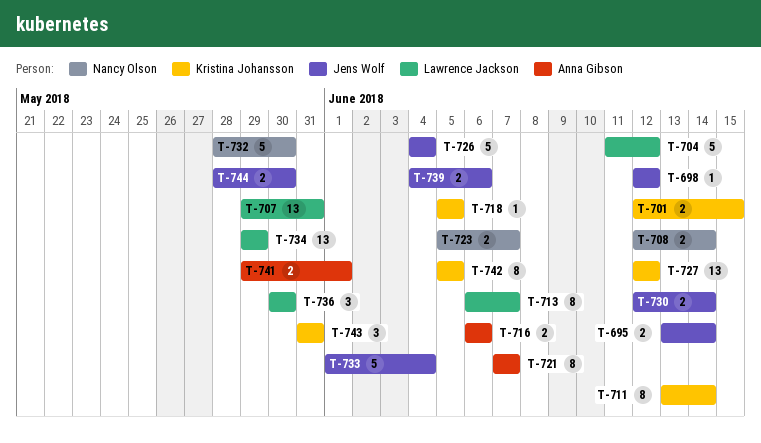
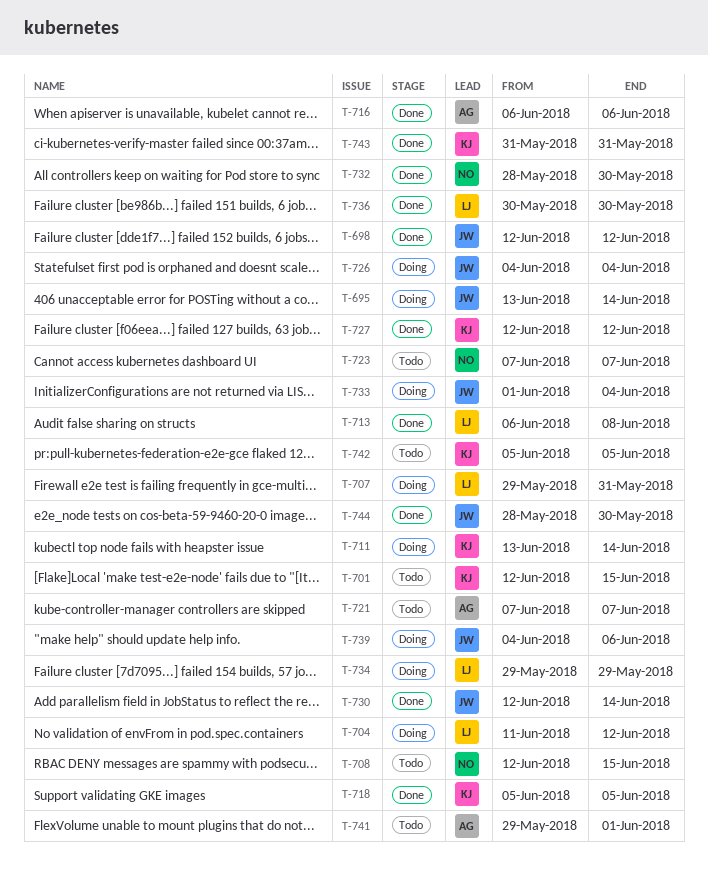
T-708, due: Jun 14 -> Jun 15
T-713, due: Jun 7 -> Jun 8
T-723, start: Jun 5 -> Jun 7

